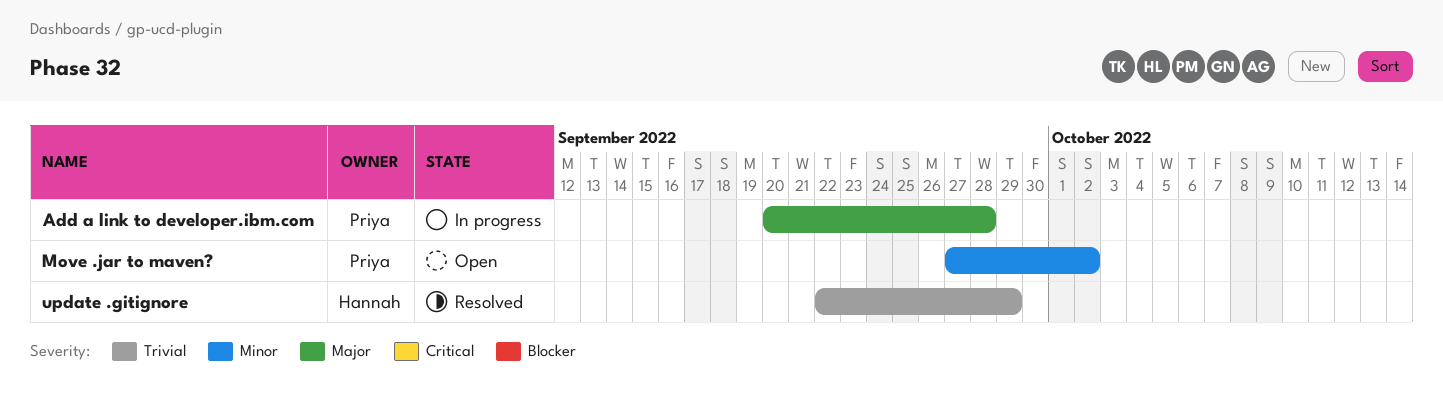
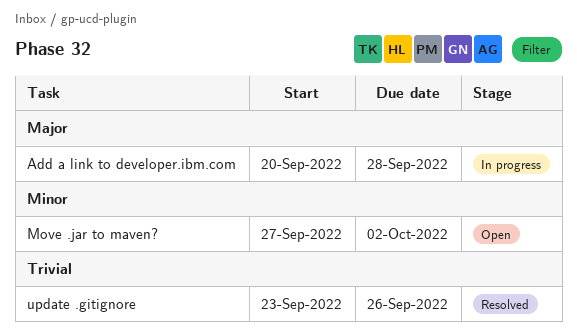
update .gitignore, start: Sep 22 -> Sep 23
update .gitignore, due: Sep 29 -> Sep 26

